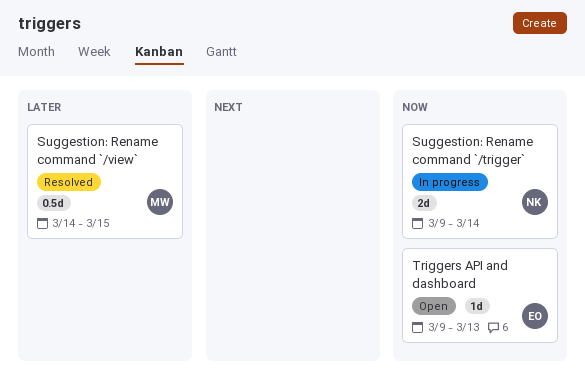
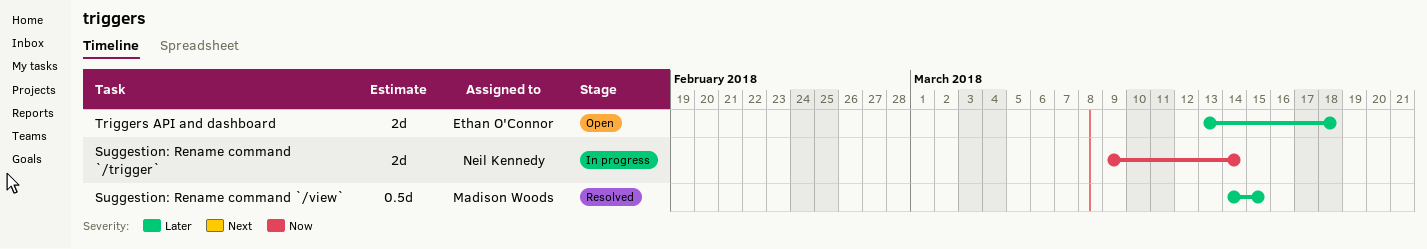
Triggers API and dashboard, priority: Now -> Later
Triggers API and dashboard, estimate: 1d -> 2d
Triggers API and dashboard, start: Mar 9 -> Mar 13
Triggers API and dashboard, due: Mar 13 -> Mar 18

